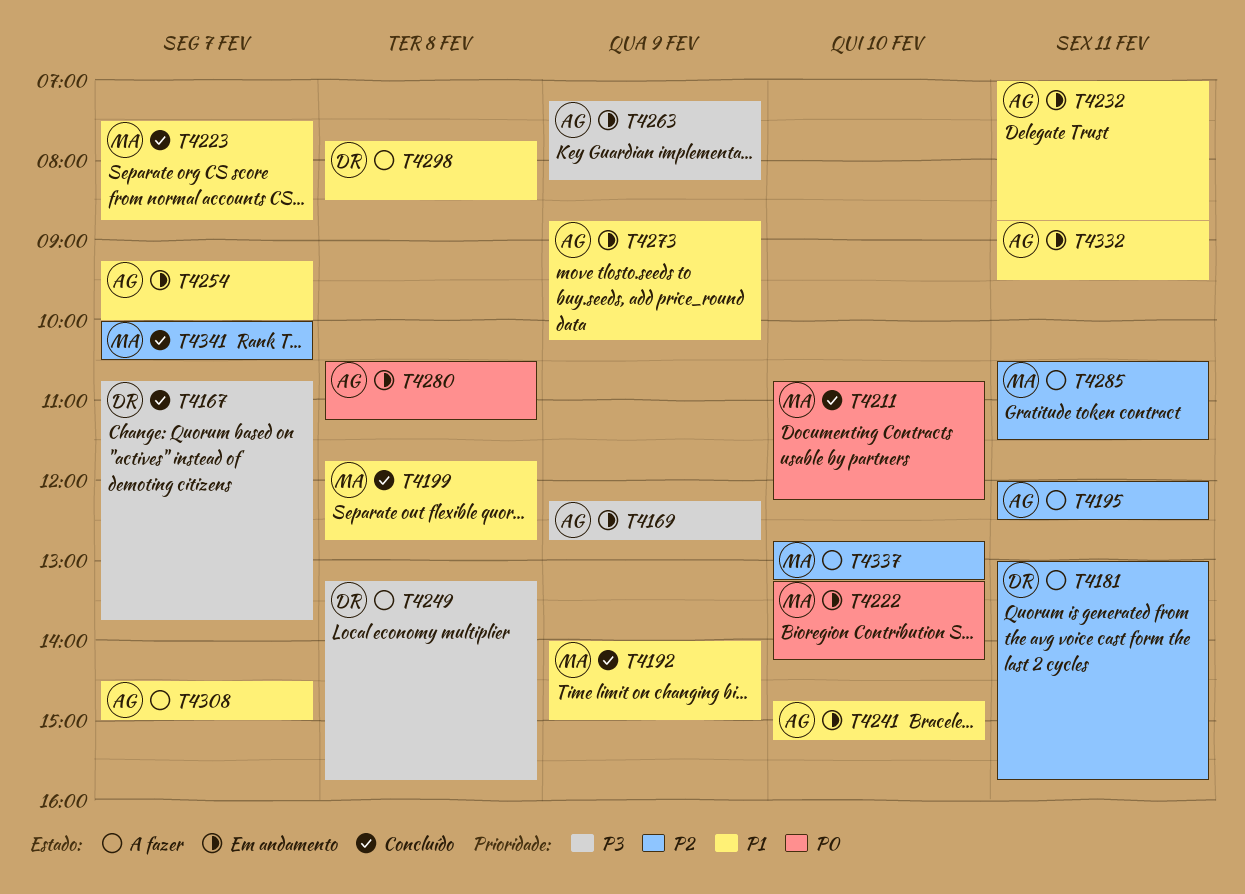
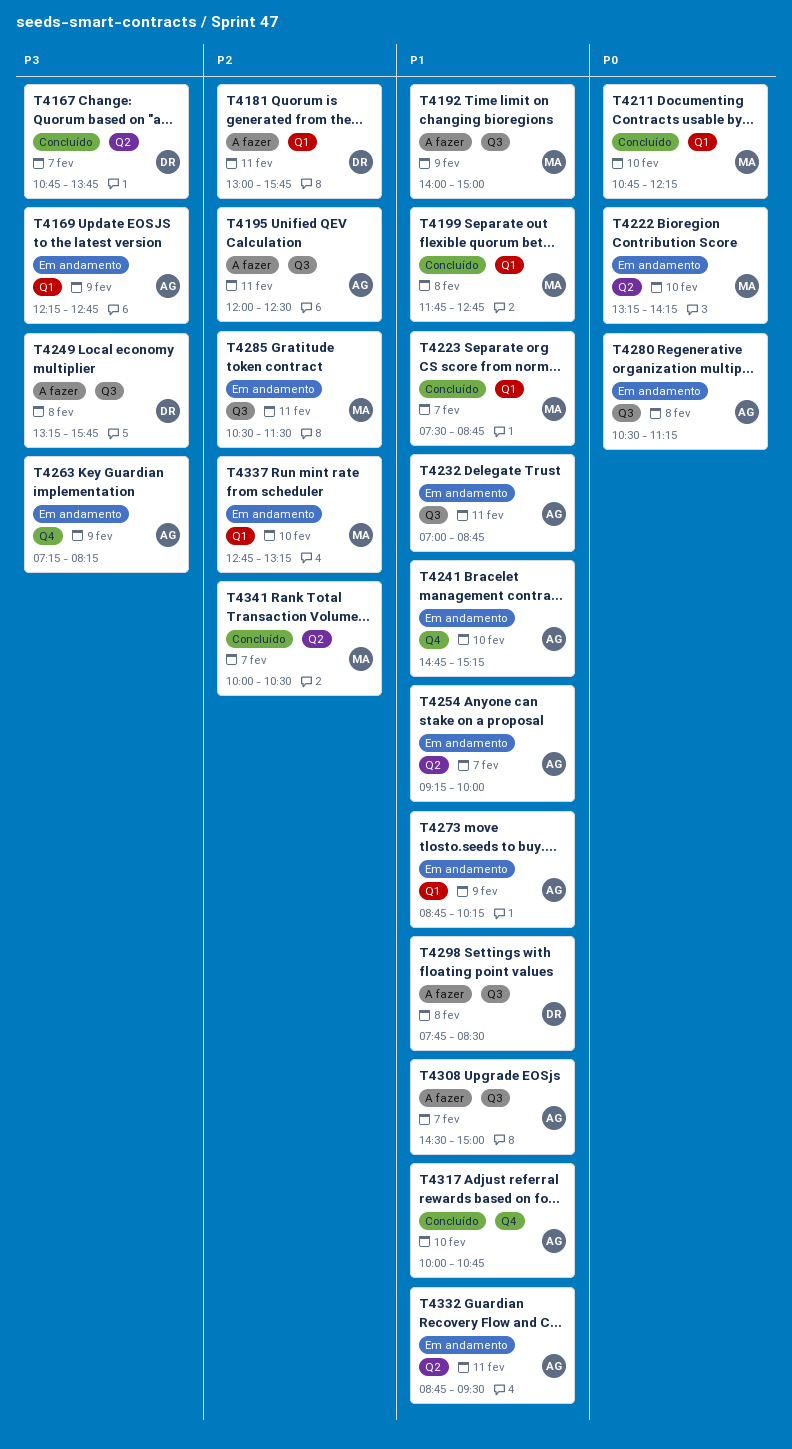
T4192, status: Concluído -> A fazer
T4285, status: A fazer -> Em andamento
T4317: none -> present
T4337, status: A fazer -> Em andamento

